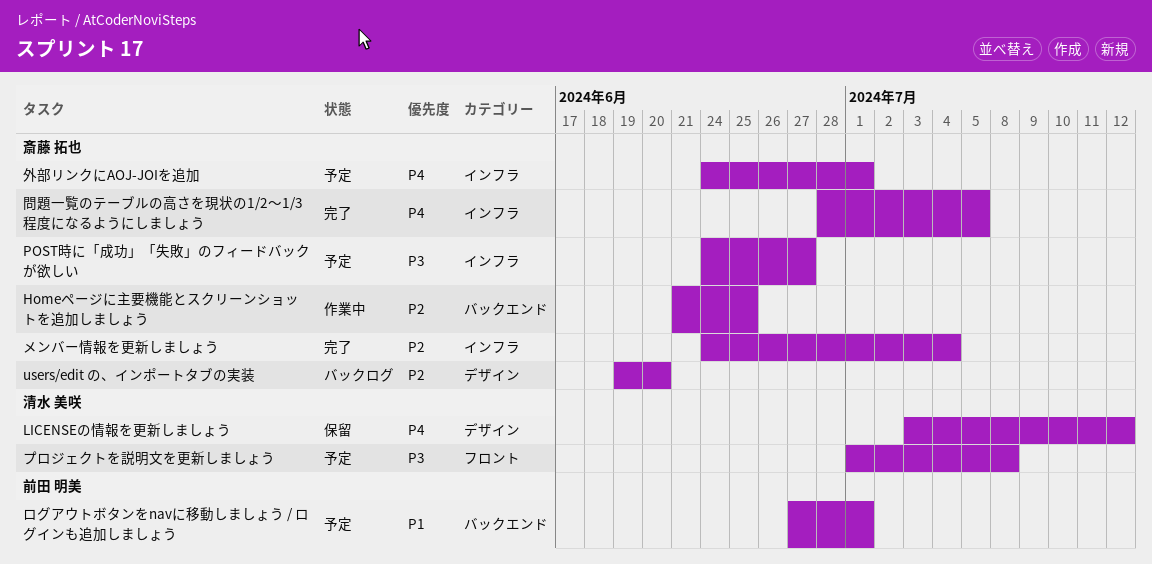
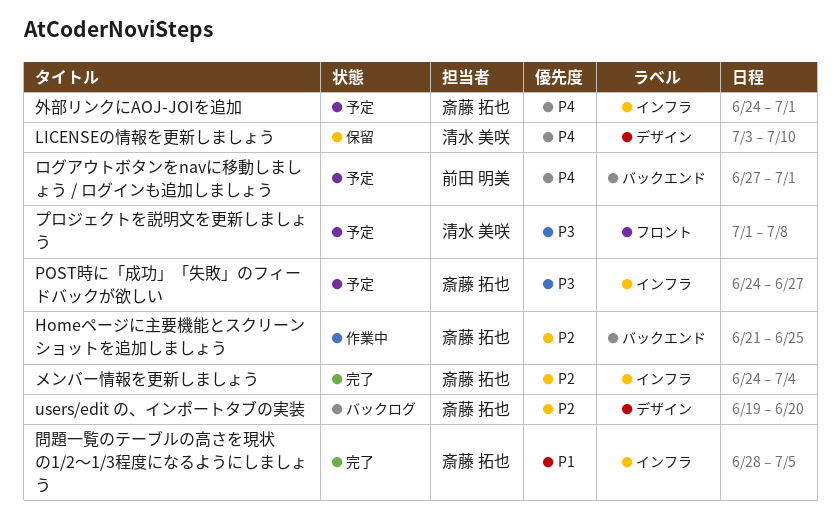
LICENSEの情報を更新しましょう, due: Jul 12 -> Jul 10
ログアウトボタンをnavに移動しましょう / ログインも追加しましょう, priority: P1 -> P4
問題一覧のテーブルの高さを現状の1/2〜1/3程度になるようにしましょう, priority: P4 -> P1

